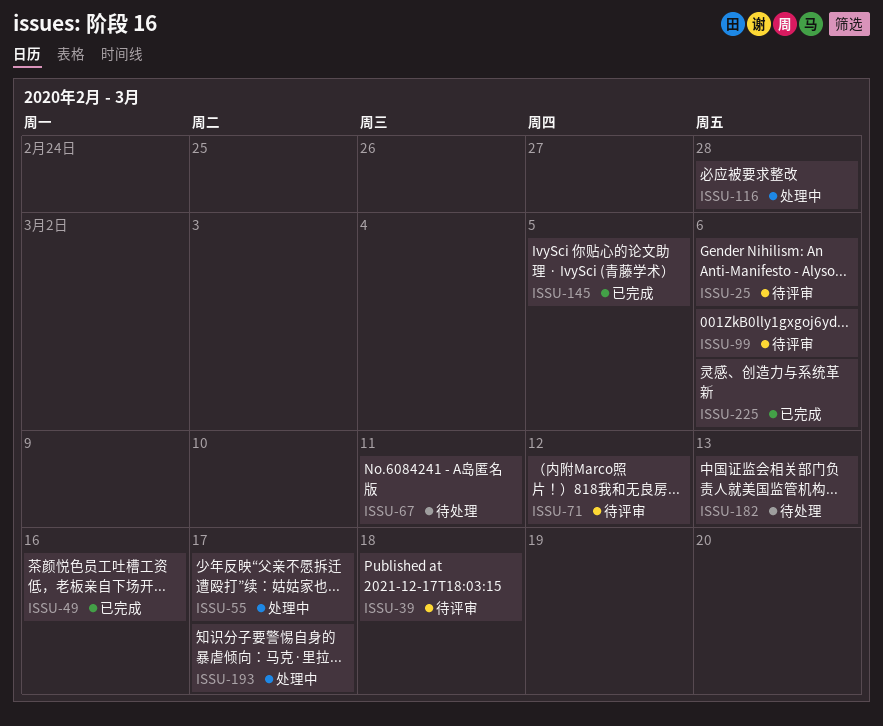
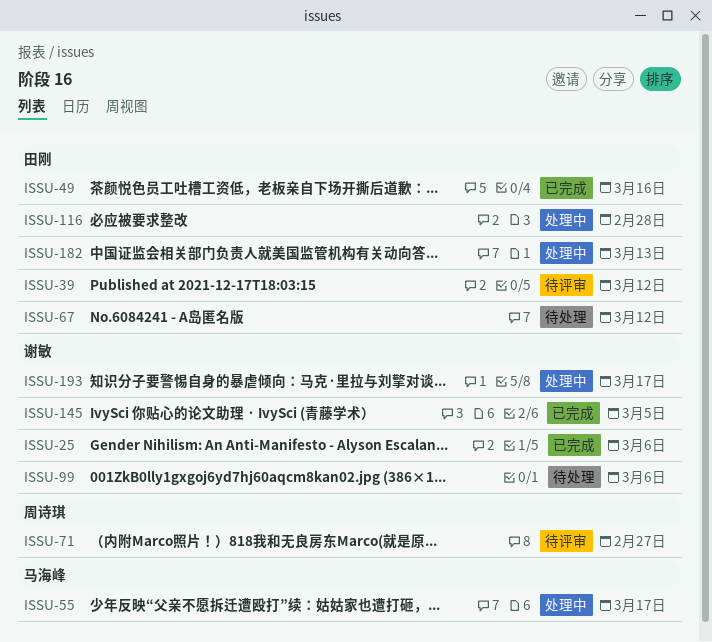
ISSU-25, status: 待评审 -> 已完成
ISSU-39, due: Mar 18 -> Mar 12
ISSU-67, due: Mar 11 -> Mar 12
ISSU-71, due: Mar 12 -> Feb 27
ISSU-99, status: 待评审 -> 待处理
ISSU-182, status: 待处理 -> 处理中
ISSU-225: present -> none

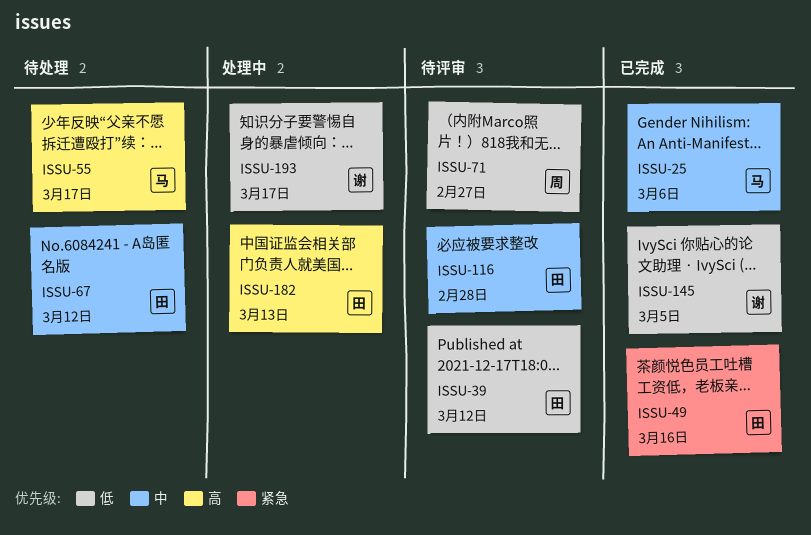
ISSU-25, owner: 谢敏 -> 马海峰
ISSU-55, status: 处理中 -> 待处理
ISSU-99: present -> none
ISSU-116, status: 处理中 -> 待评审

